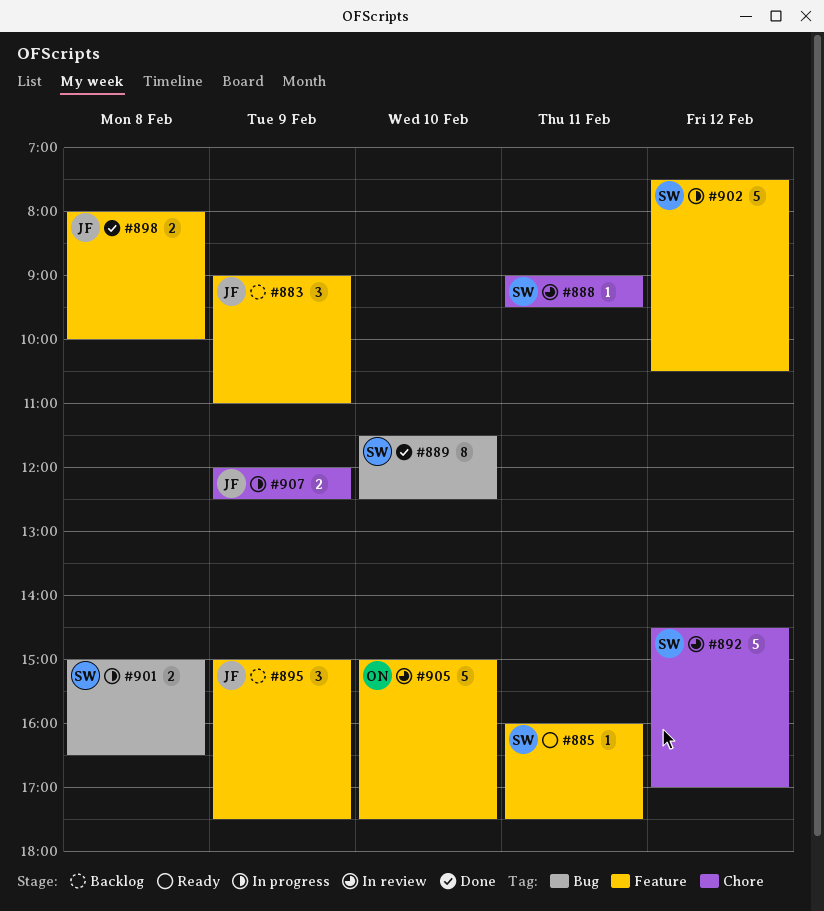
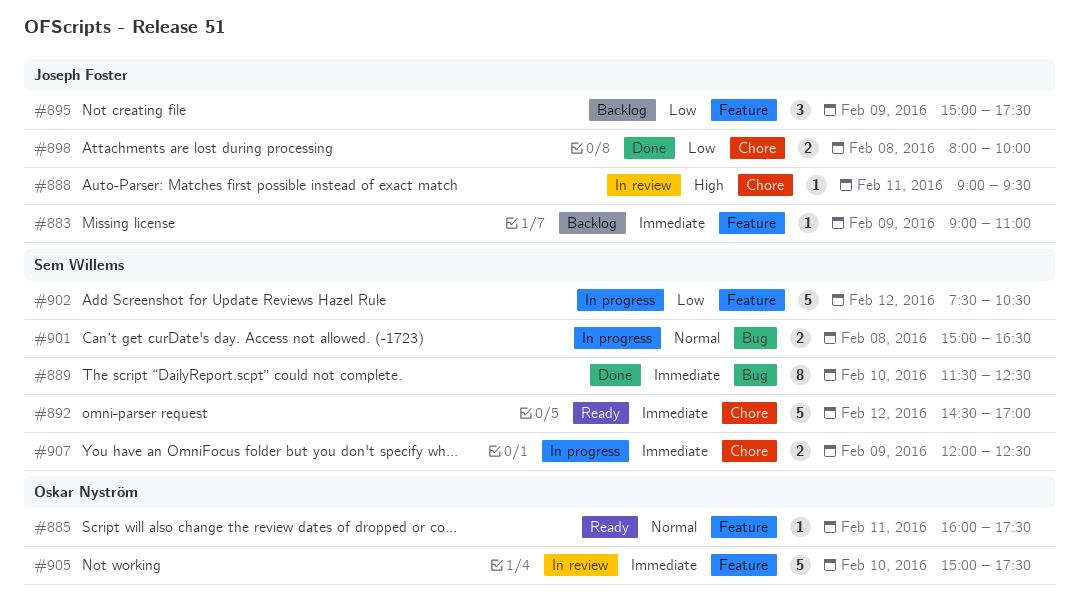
#883, estimate: 3 -> 1
#885, owner: Sem Willems -> Oskar Nyström
#888, owner: Sem Willems -> Joseph Foster
#892, status: In review -> Ready
#898, label: Feature -> Chore
#907, owner: Joseph Foster -> Sem Willems

